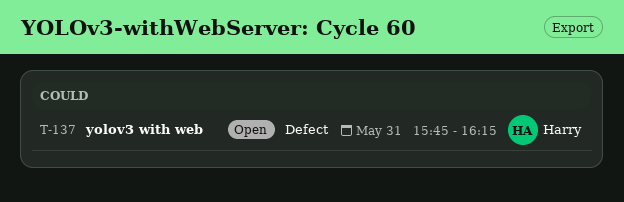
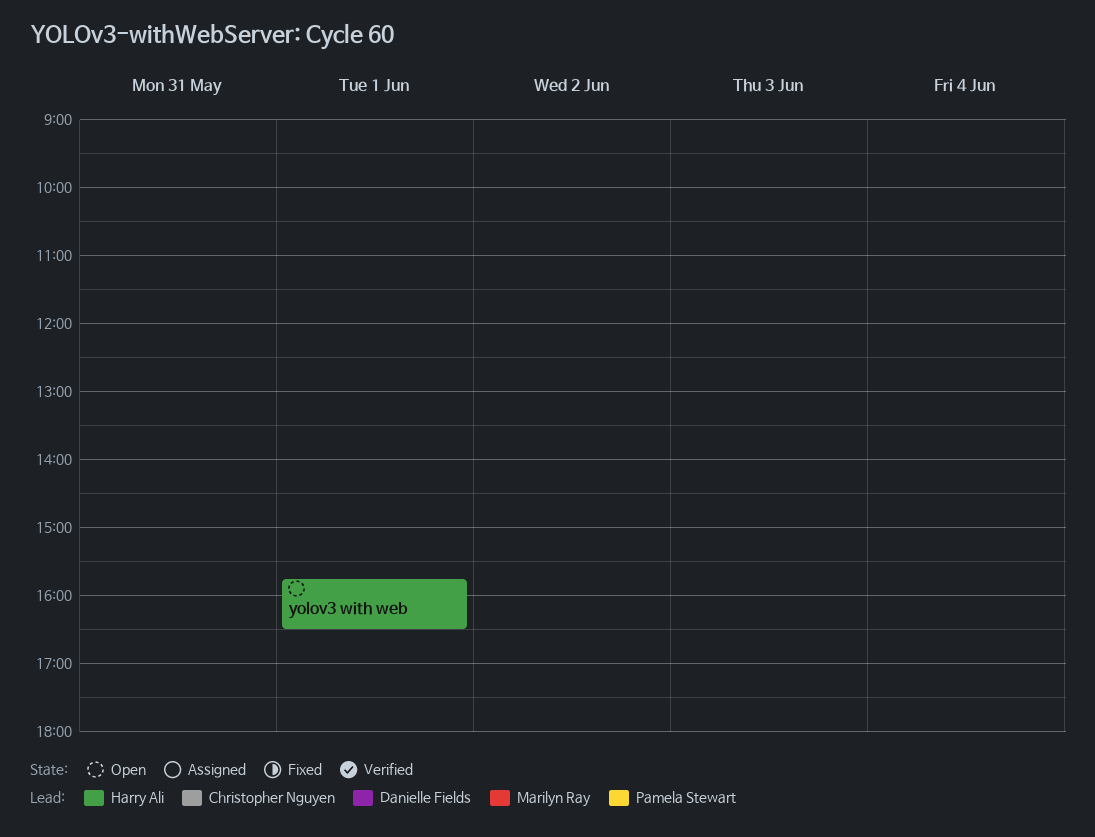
yolov3 with web, day: May 31 -> Jun 1
yolov3 with web, ends: 16:15 -> 16:30

